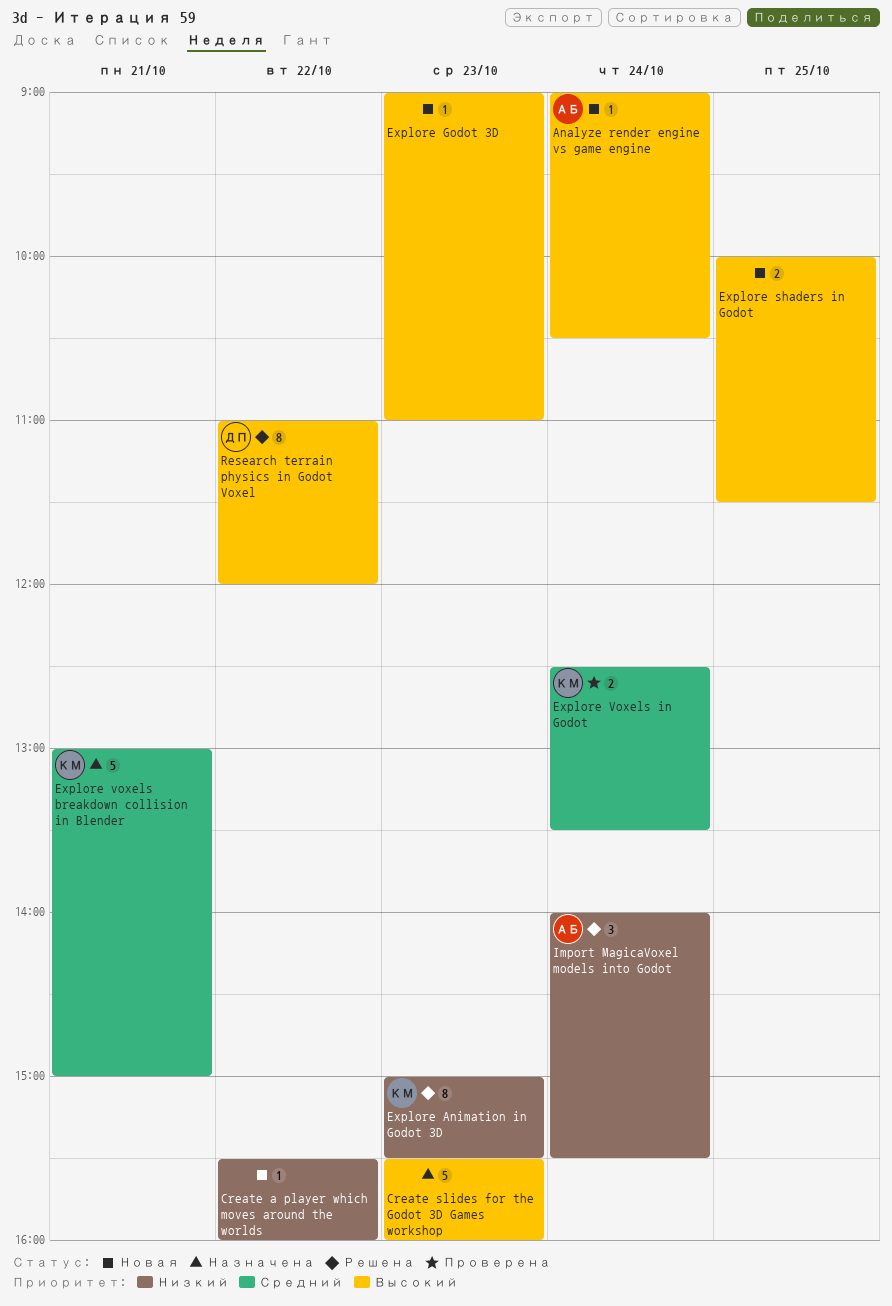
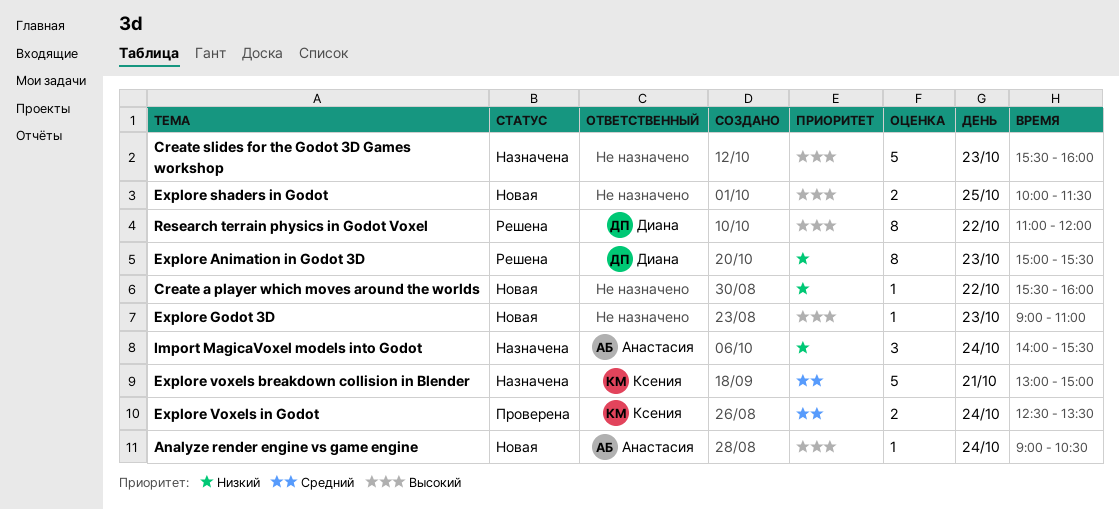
Explore Animation in Godot 3D, owner: Ксения -> Диана
Import MagicaVoxel models into Godot, status: Решена -> Назначена

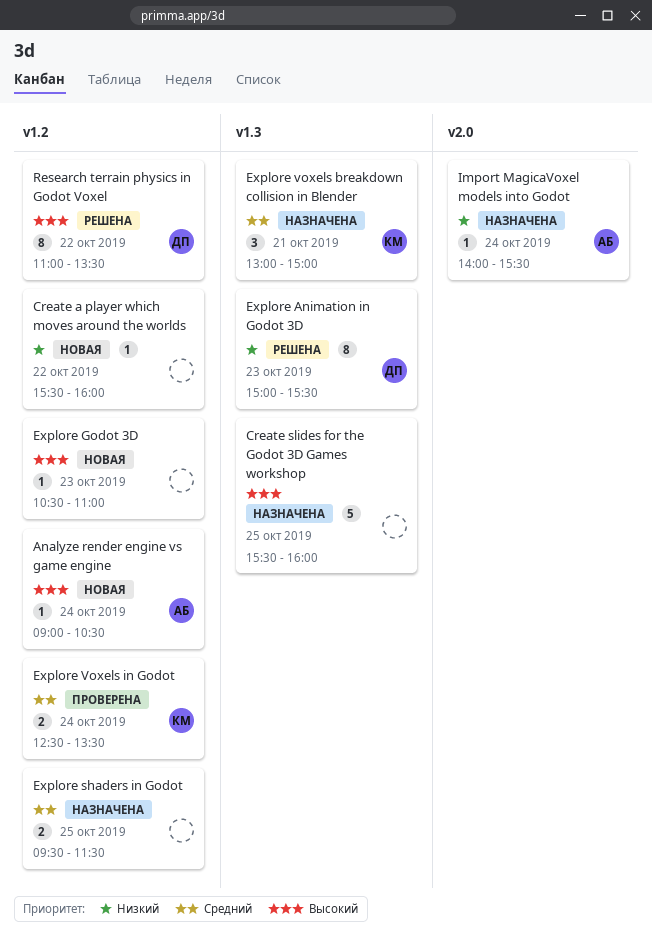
Create slides for the Godot 3D Games workshop, day: Oct 23 -> Oct 25
Explore Godot 3D, begins: 09:00 -> 10:30
Explore shaders in Godot, status: Новая -> Назначена
Explore shaders in Godot, priority: Высокий -> Средний
Explore shaders in Godot, begins: 10:00 -> 09:30
Explore voxels breakdown collision in Blender, estimate: 5 -> 3
Import MagicaVoxel models into Godot, estimate: 3 -> 1
Research terrain physics in Godot Voxel, ends: 12:00 -> 13:30

